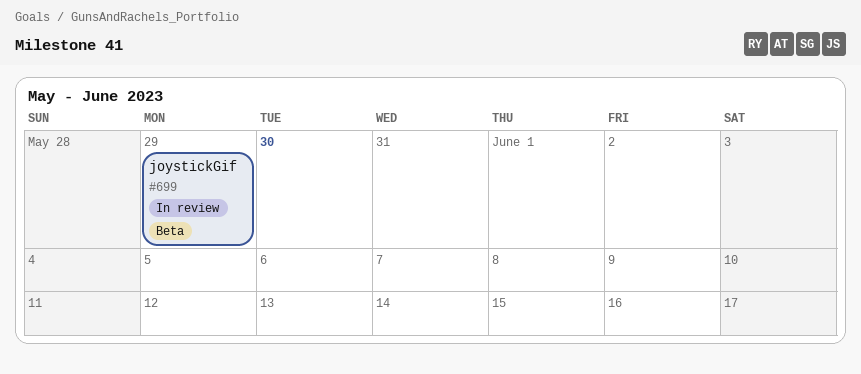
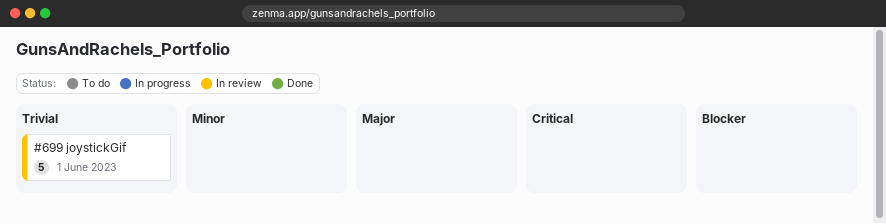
#699, due: May 29 -> Jun 1

